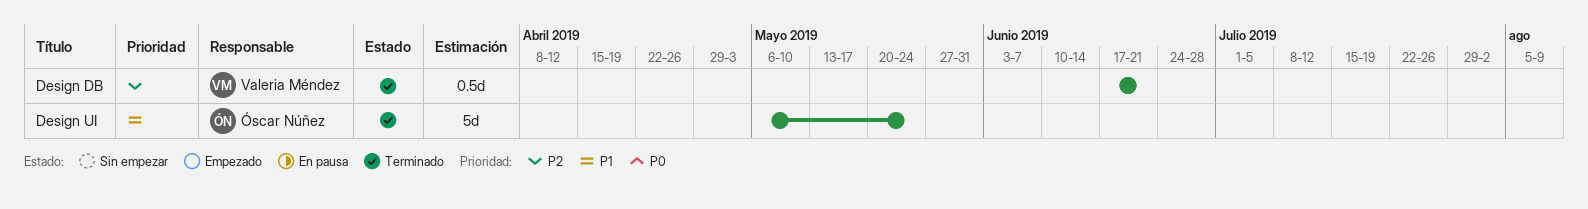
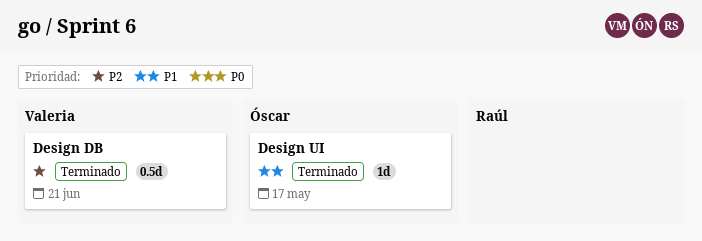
Design UI, estimate: 5d -> 1d
Design UI, due: May 24 -> May 17

